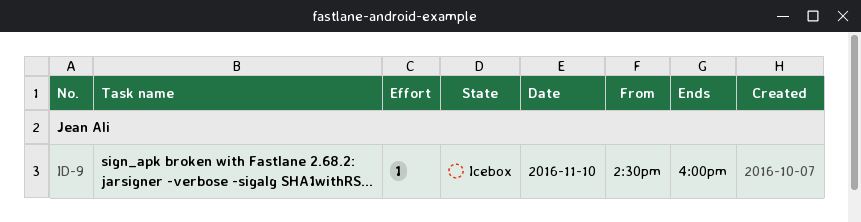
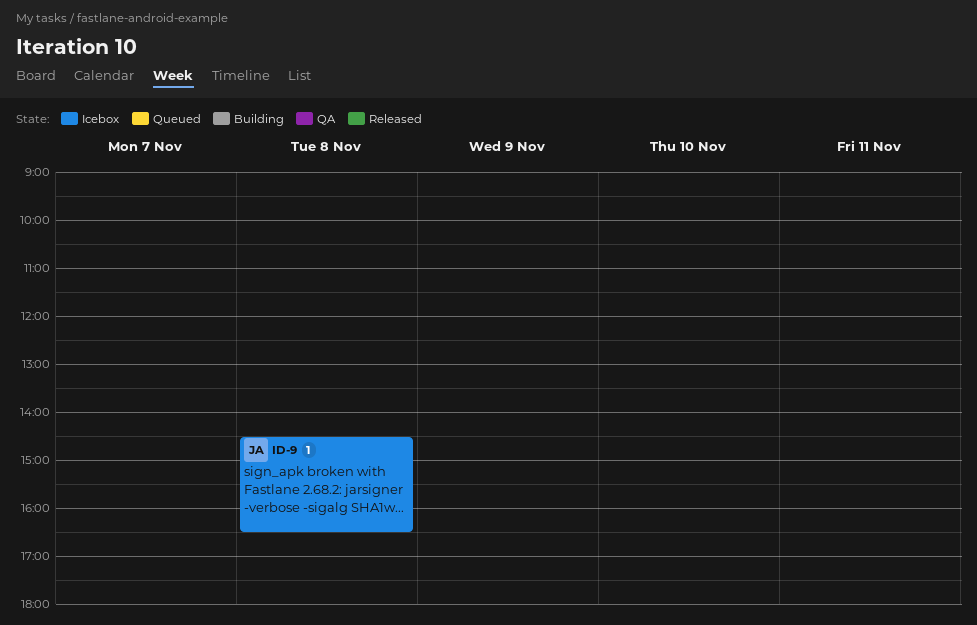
ID-9, day: Nov 10 -> Nov 8
ID-9, ends: 16:00 -> 16:30

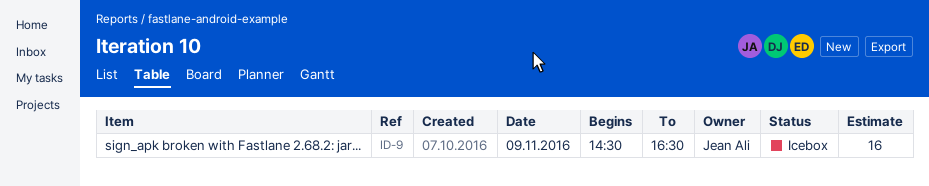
ID-9, estimate: 1 -> 16
ID-9, day: Nov 8 -> Nov 9

